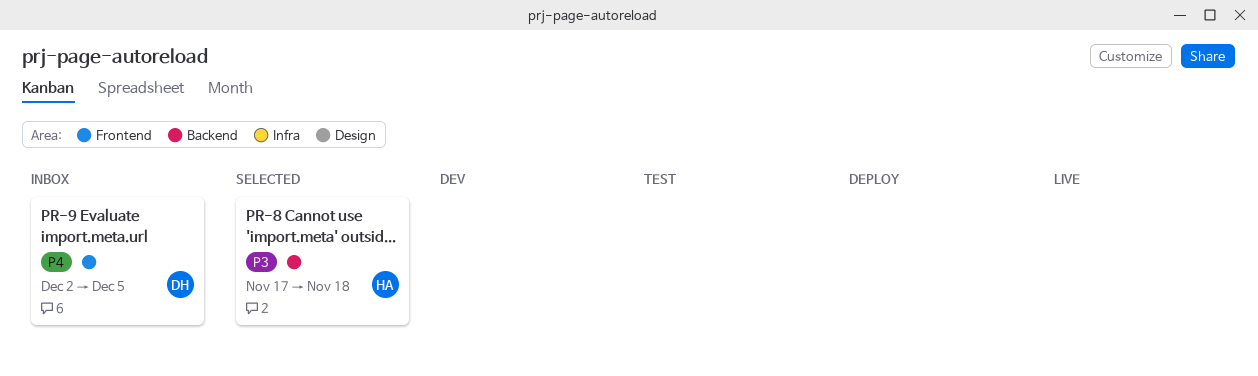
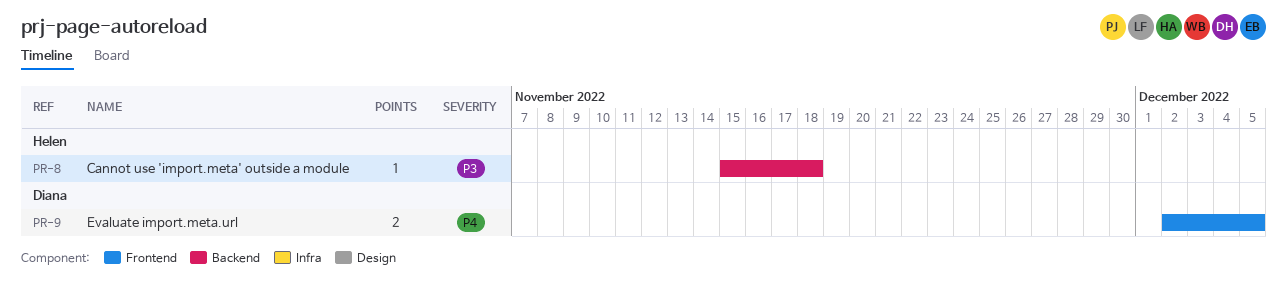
PR-8, start: Nov 17 -> Nov 15

